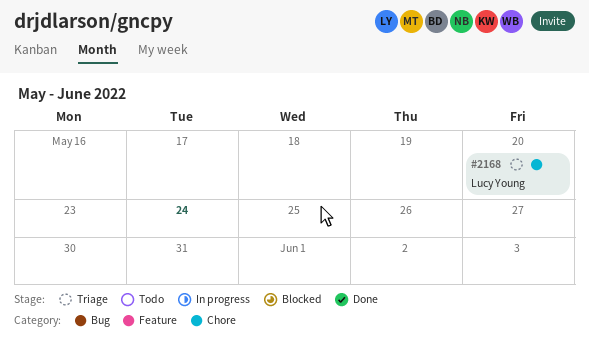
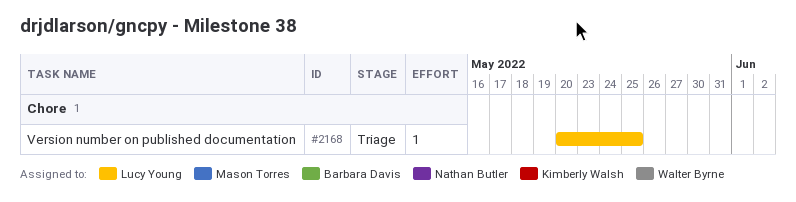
#2168, due: May 20 -> May 25

